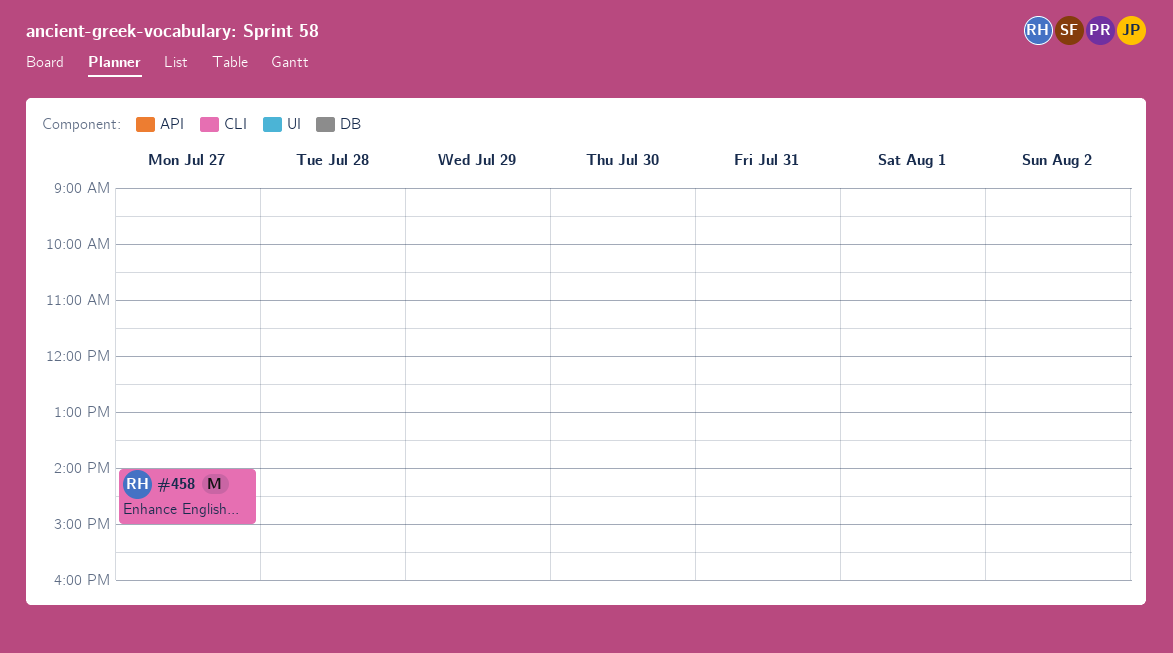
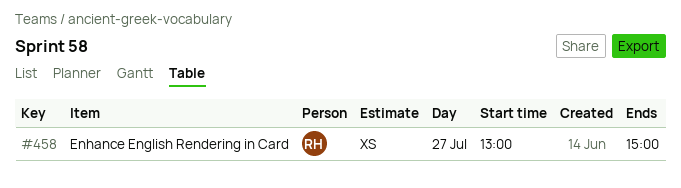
#458, estimate: M -> XS
#458, begins: 14:00 -> 13:00

